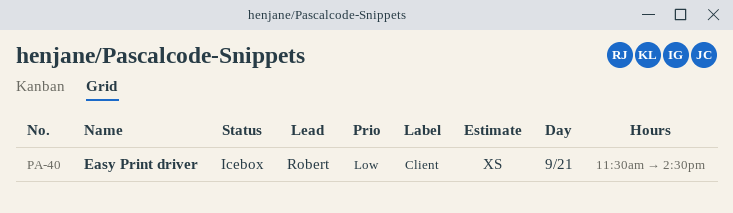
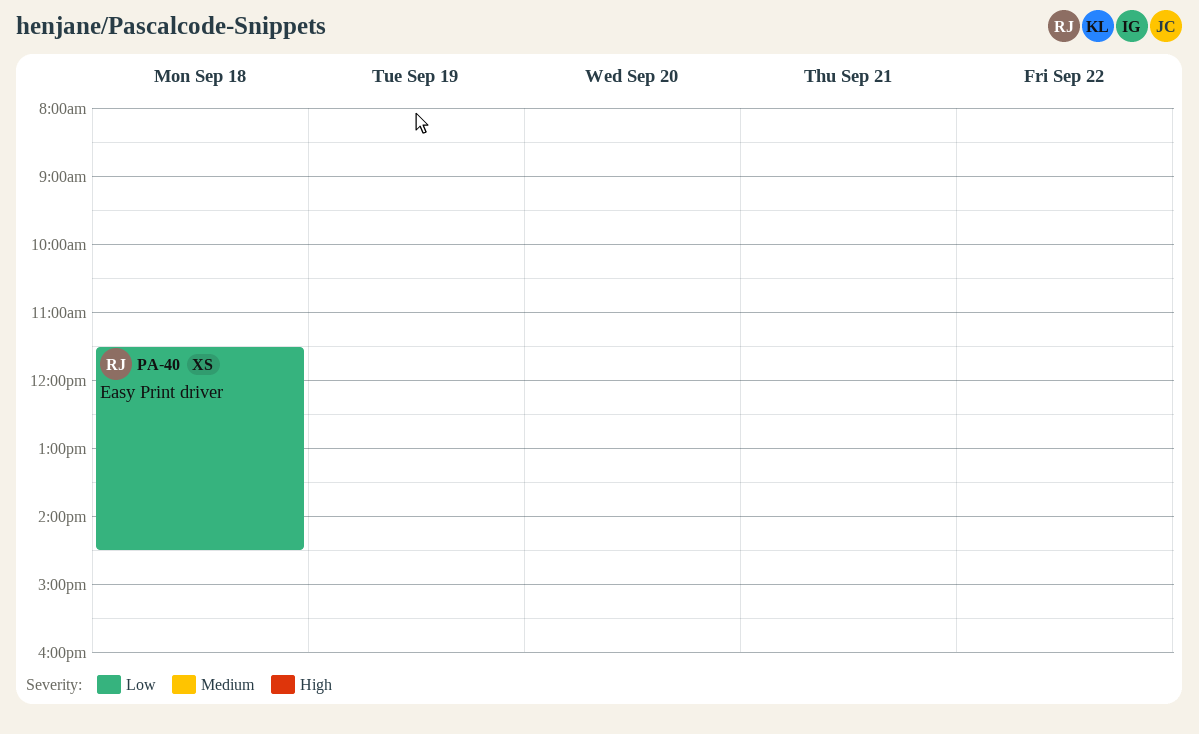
PA-40, day: Sep 21 -> Sep 18

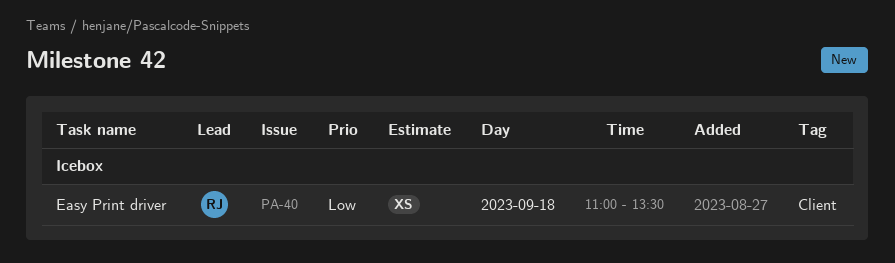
PA-40, begins: 11:30 -> 11:00
PA-40, ends: 14:30 -> 13:30

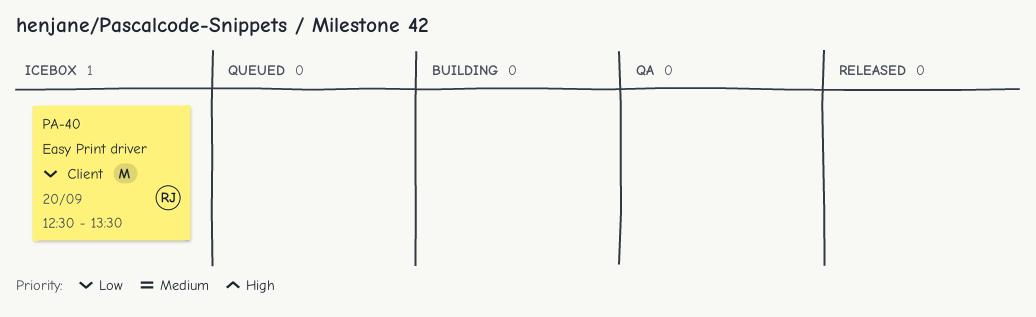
PA-40, estimate: XS -> M
PA-40, day: Sep 18 -> Sep 20
PA-40, begins: 11:00 -> 12:30

